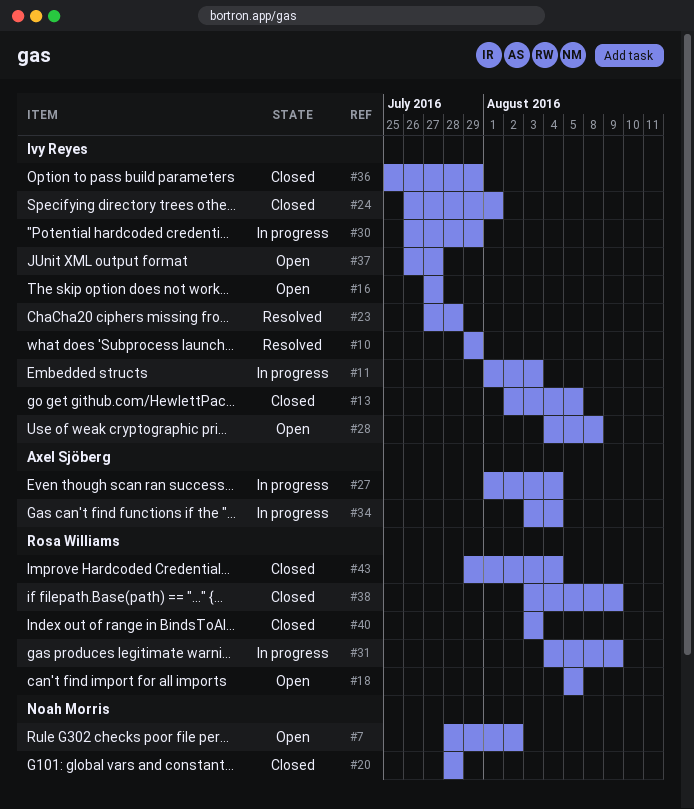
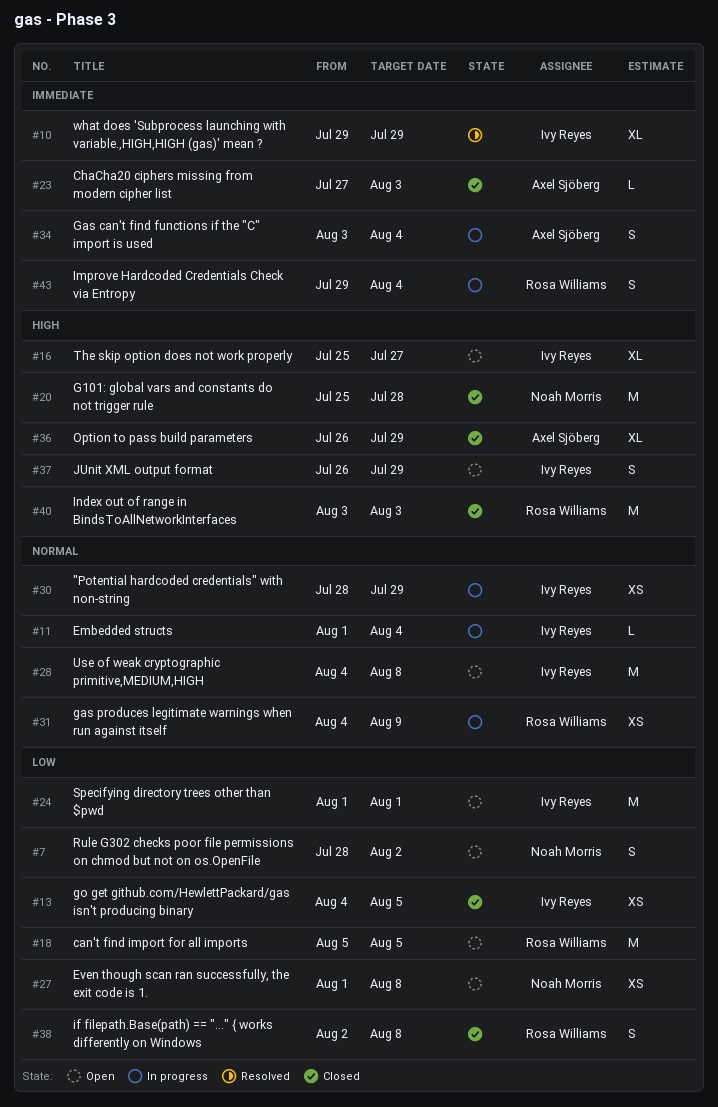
#11, due: Aug 3 -> Aug 4
#13, start: Aug 2 -> Aug 4
#16, start: Jul 27 -> Jul 25
#20, start: Jul 28 -> Jul 25
#23, status: Resolved -> Closed
#23, owner: Ivy Reyes -> Axel Sjöberg
#23, due: Jul 28 -> Aug 3
#24, status: Closed -> Open
#24, start: Jul 26 -> Aug 1
#27, status: In progress -> Open
#27, owner: Axel Sjöberg -> Noah Morris
#27, due: Aug 4 -> Aug 8
#30, start: Jul 26 -> Jul 28
#36, owner: Ivy Reyes -> Axel Sjöberg
#36, start: Jul 25 -> Jul 26
#37, due: Jul 27 -> Jul 29
#38, start: Aug 3 -> Aug 2
#38, due: Aug 9 -> Aug 8
#43, status: Closed -> In progress

